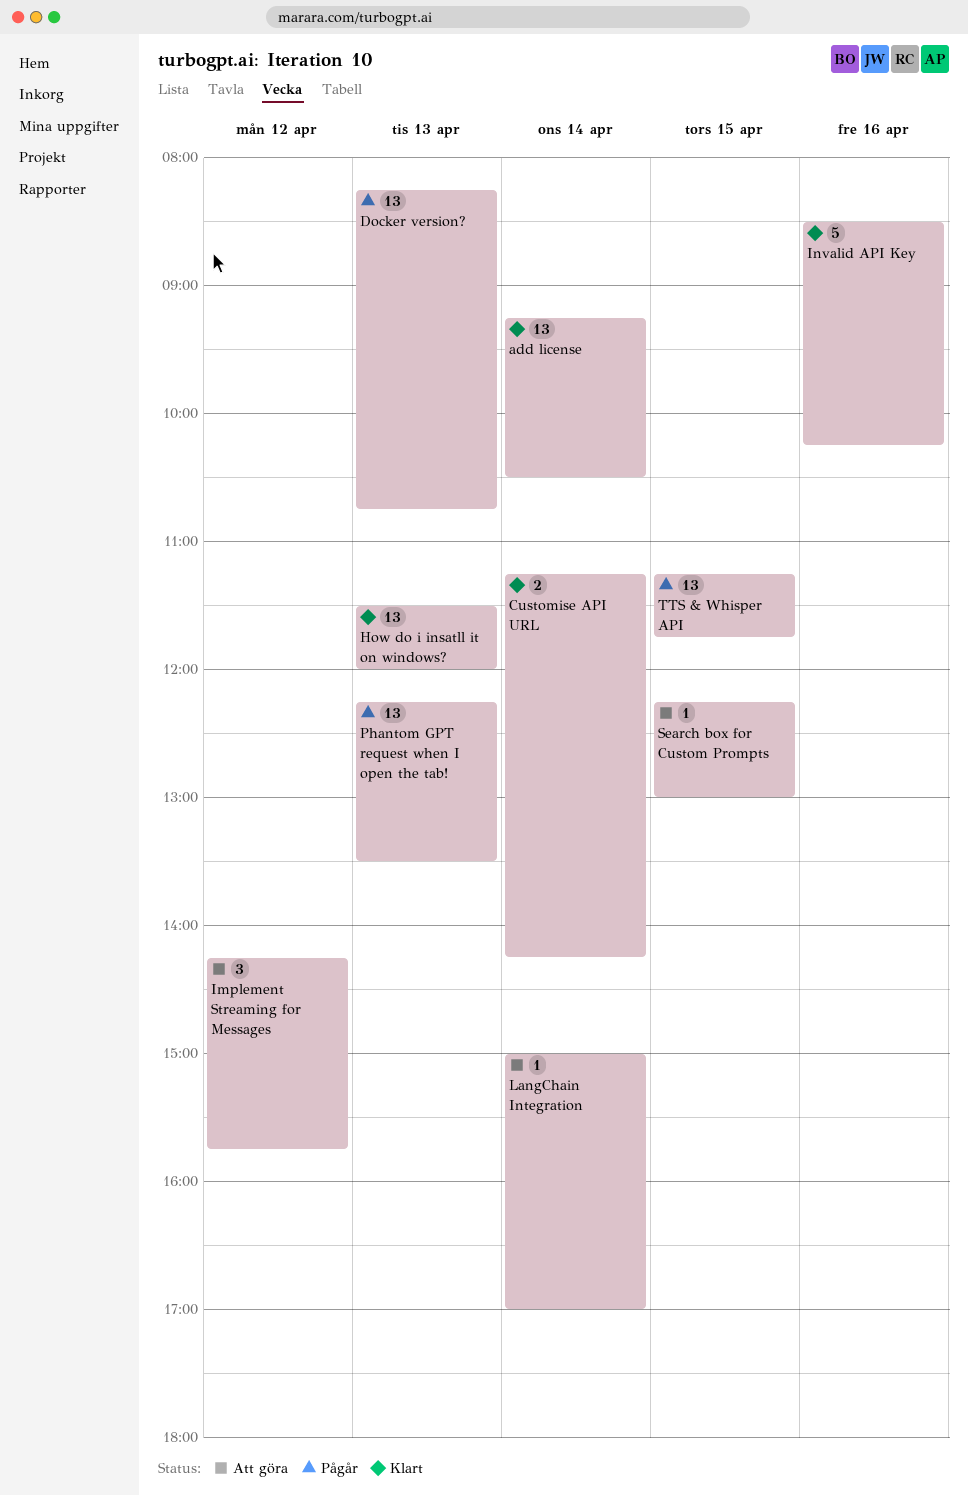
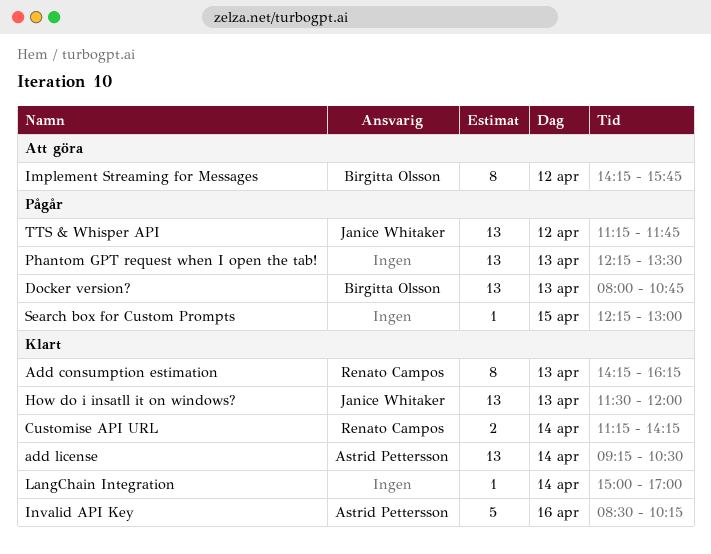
Add consumption estimation: none -> present
Docker version?, begins: 08:15 -> 08:00
Implement Streaming for Messages, estimate: 3 -> 8
LangChain Integration, status: Att göra -> Klart
Search box for Custom Prompts, status: Att göra -> Pågår
TTS & Whisper API, day: Apr 15 -> Apr 12

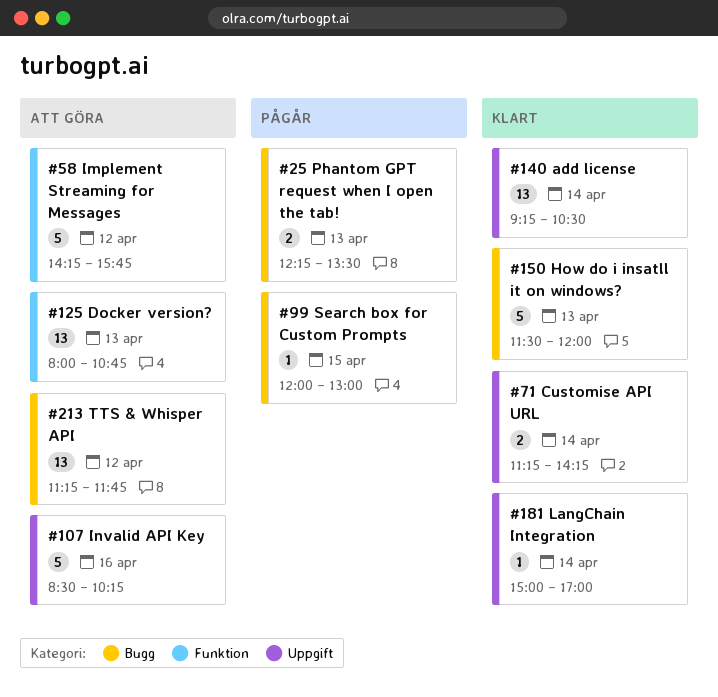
Add consumption estimation: present -> none
Docker version?, status: Pågår -> Att göra
How do i insatll it on windows?, estimate: 13 -> 5
Implement Streaming for Messages, estimate: 8 -> 5
Invalid API Key, status: Klart -> Att göra
Phantom GPT request when I open the tab!, estimate: 13 -> 2
Search box for Custom Prompts, begins: 12:15 -> 12:00
TTS & Whisper API, status: Pågår -> Att göra

